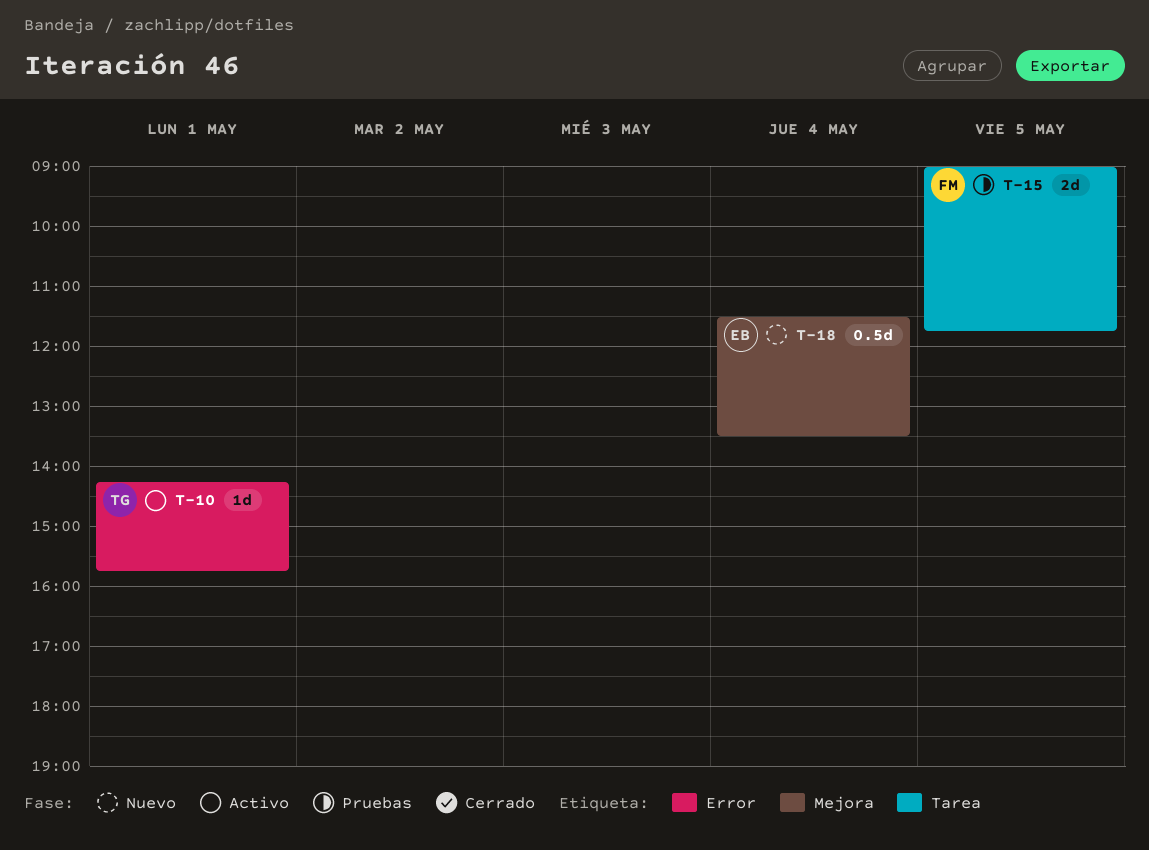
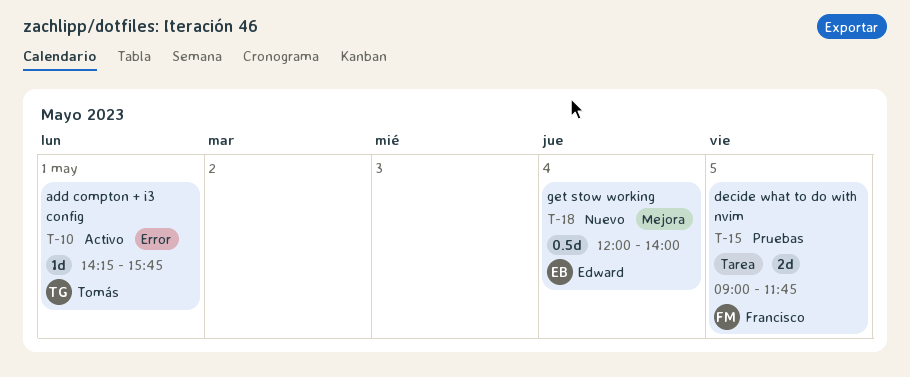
T-18, begins: 11:30 -> 12:00
T-18, ends: 13:30 -> 14:00

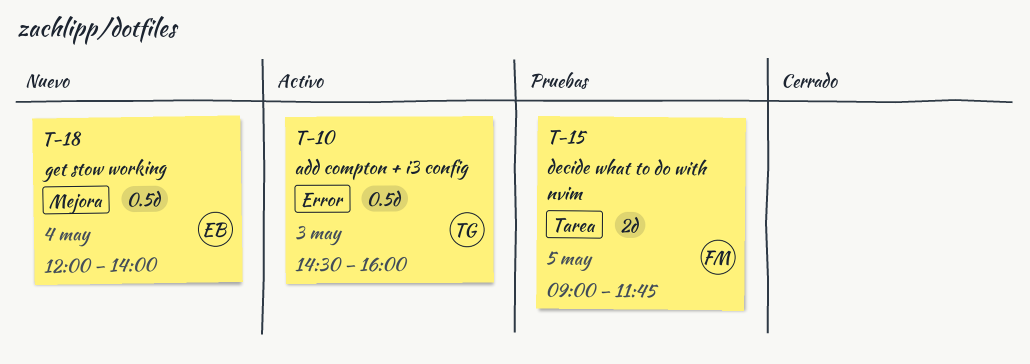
T-10, estimate: 1d -> 0.5d
T-10, day: May 1 -> May 3
T-10, begins: 14:15 -> 14:30
T-10, ends: 15:45 -> 16:00

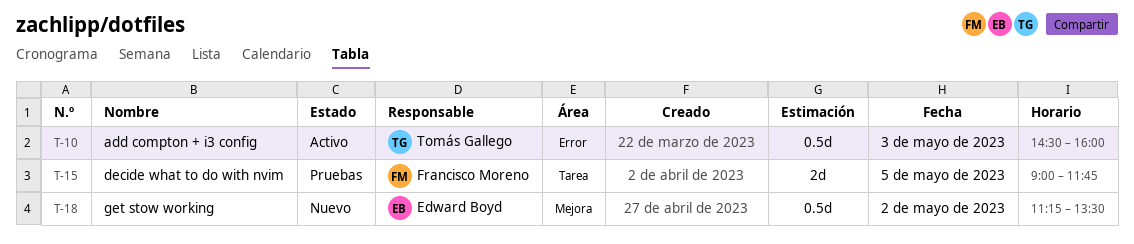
T-18, day: May 4 -> May 2
T-18, begins: 12:00 -> 11:15
T-18, ends: 14:00 -> 13:30

